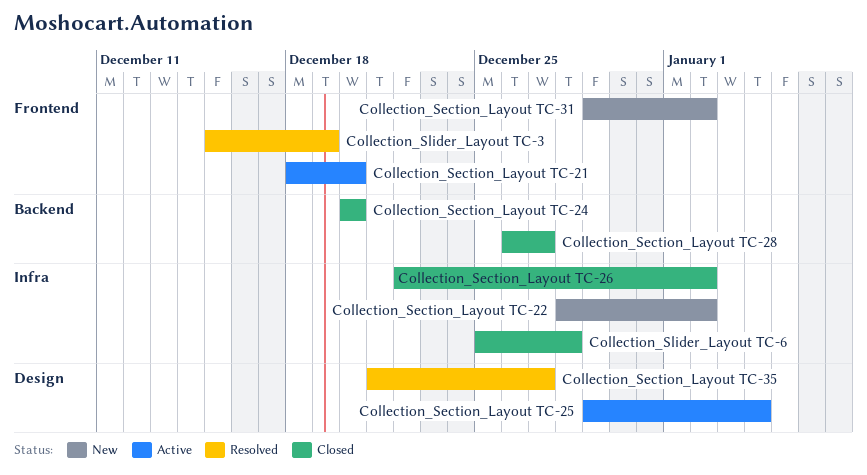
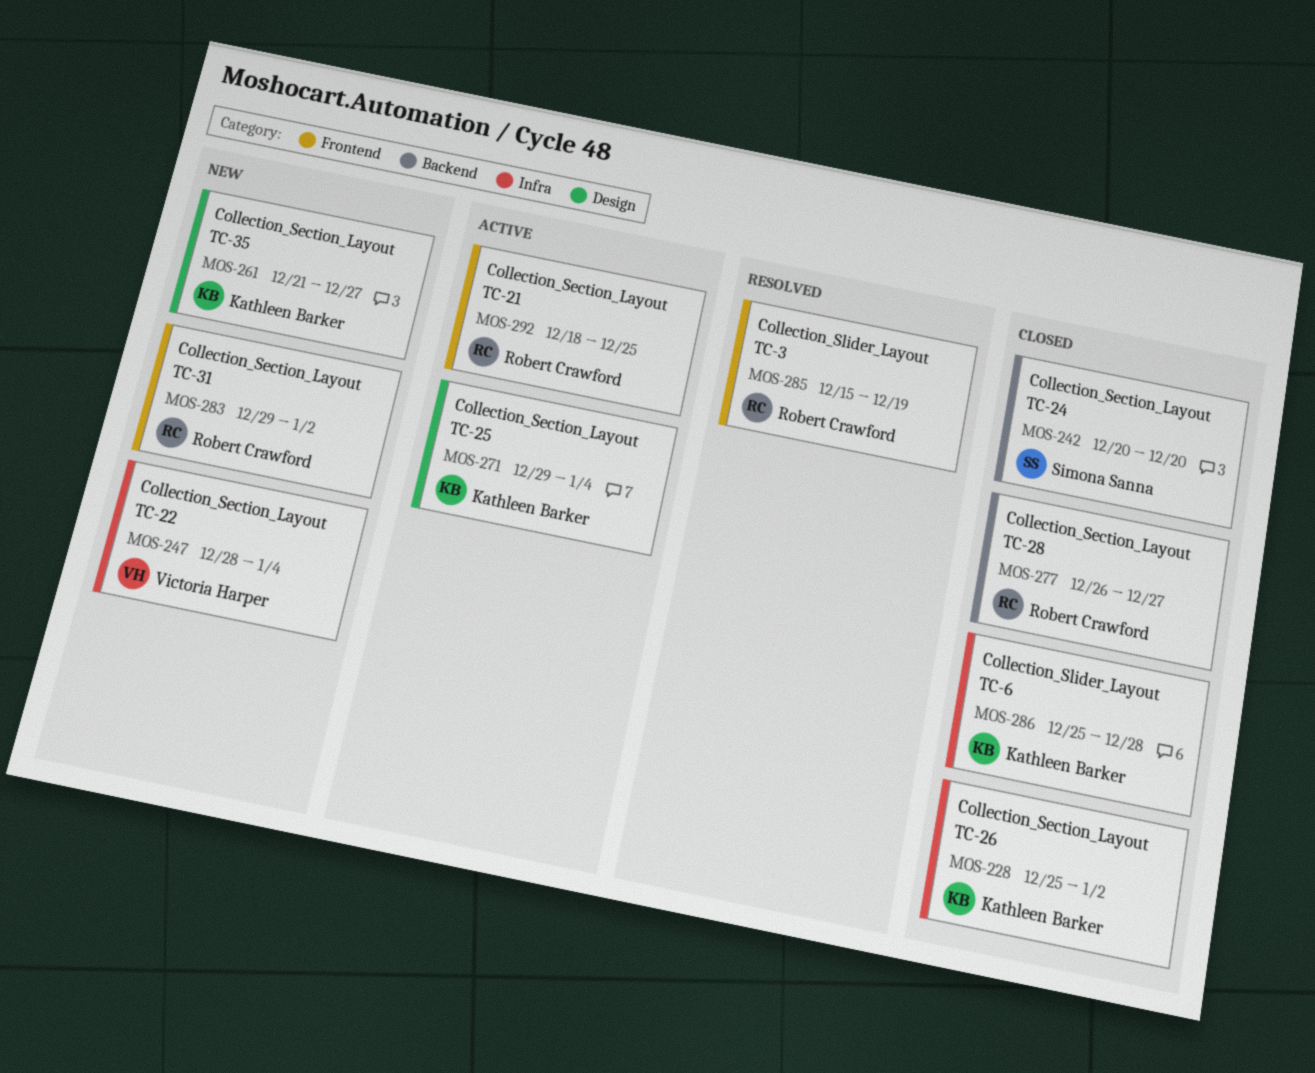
Collection_Section_Layout TC-21, due: Dec 20 -> Dec 25
Collection_Section_Layout TC-22, due: Jan 2 -> Jan 4
Collection_Section_Layout TC-26, start: Dec 22 -> Dec 25
Collection_Section_Layout TC-35, status: Resolved -> New

